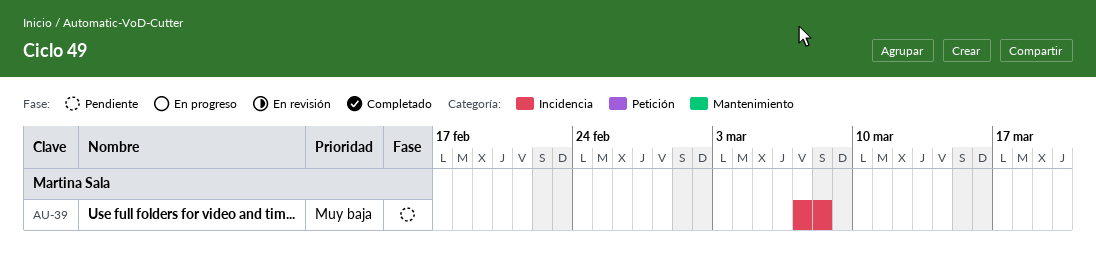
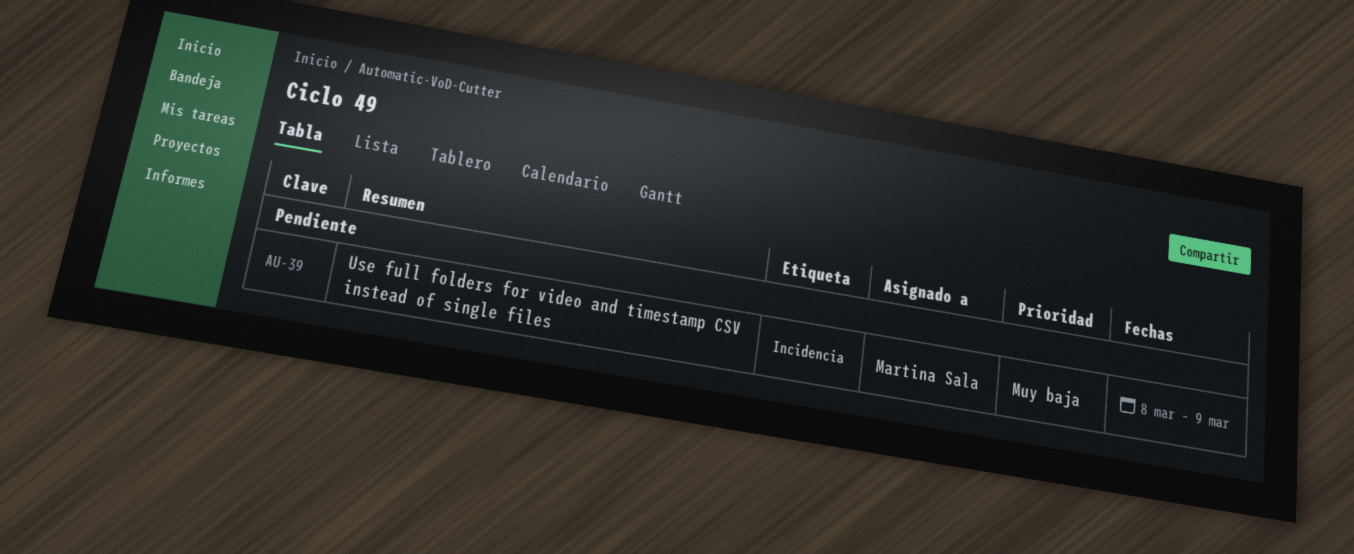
AU-39, start: Mar 7 -> Mar 8
AU-39, due: Mar 8 -> Mar 9

